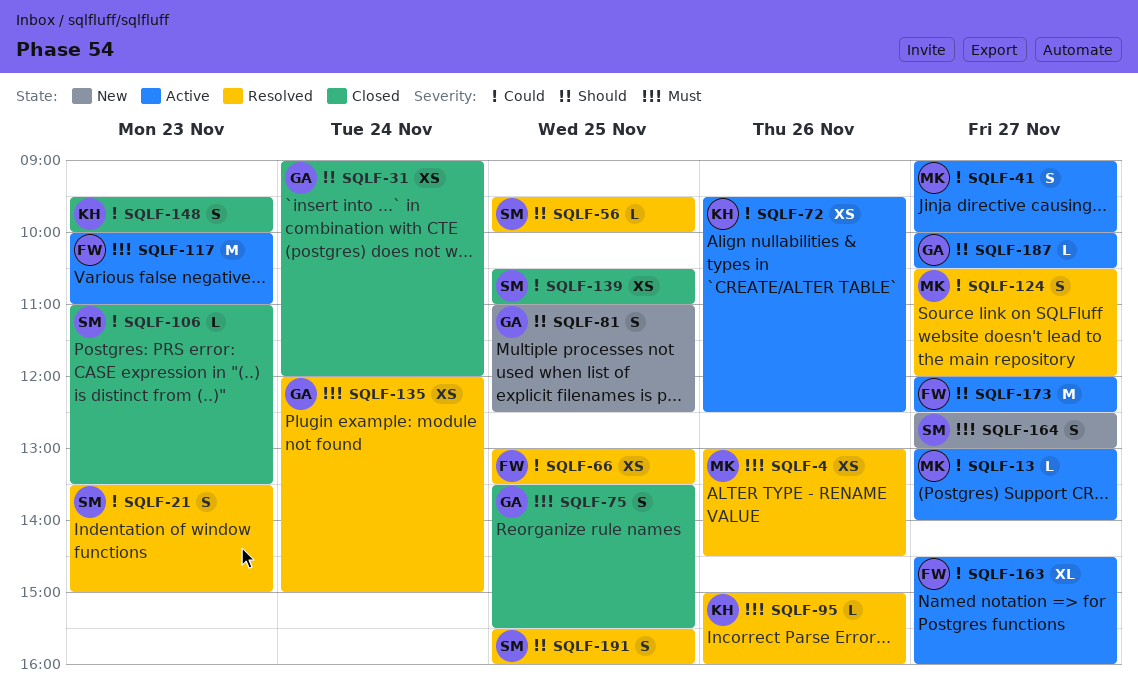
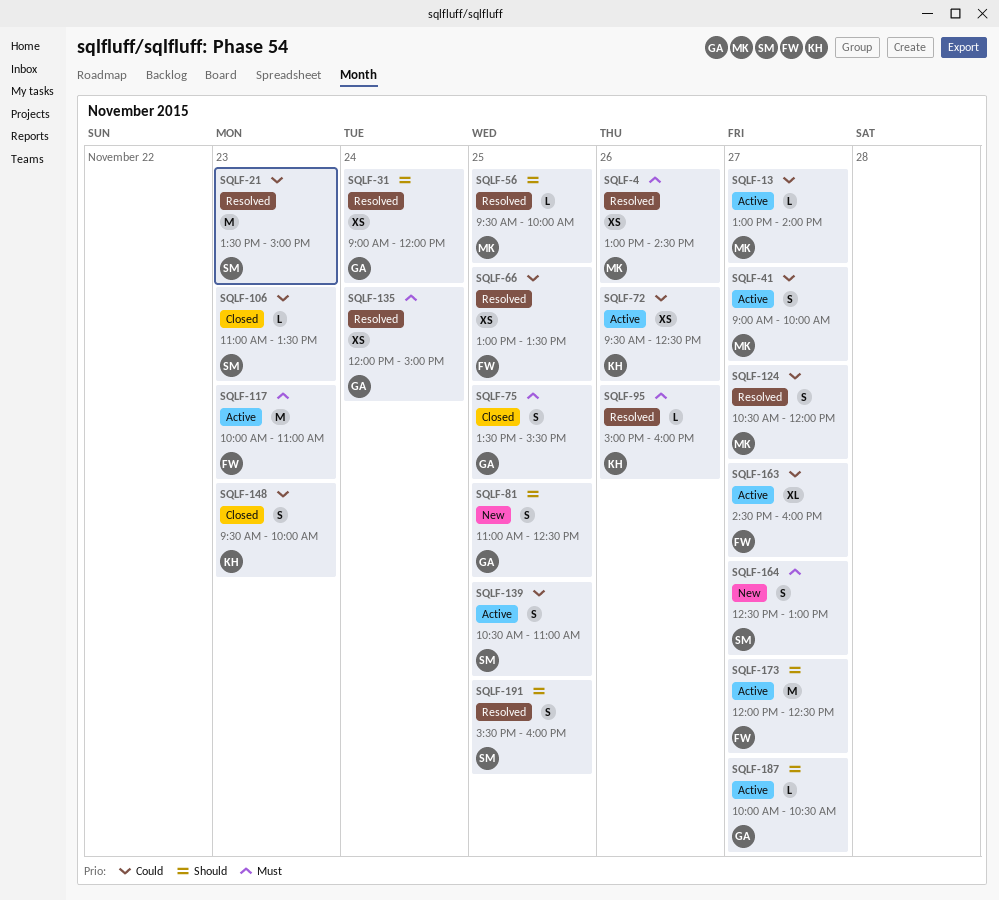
SQLF-21, estimate: S -> M
SQLF-31, status: Closed -> Resolved
SQLF-56, owner: SM -> MK
SQLF-139, status: Closed -> Active
SQLF-139, estimate: XS -> S

